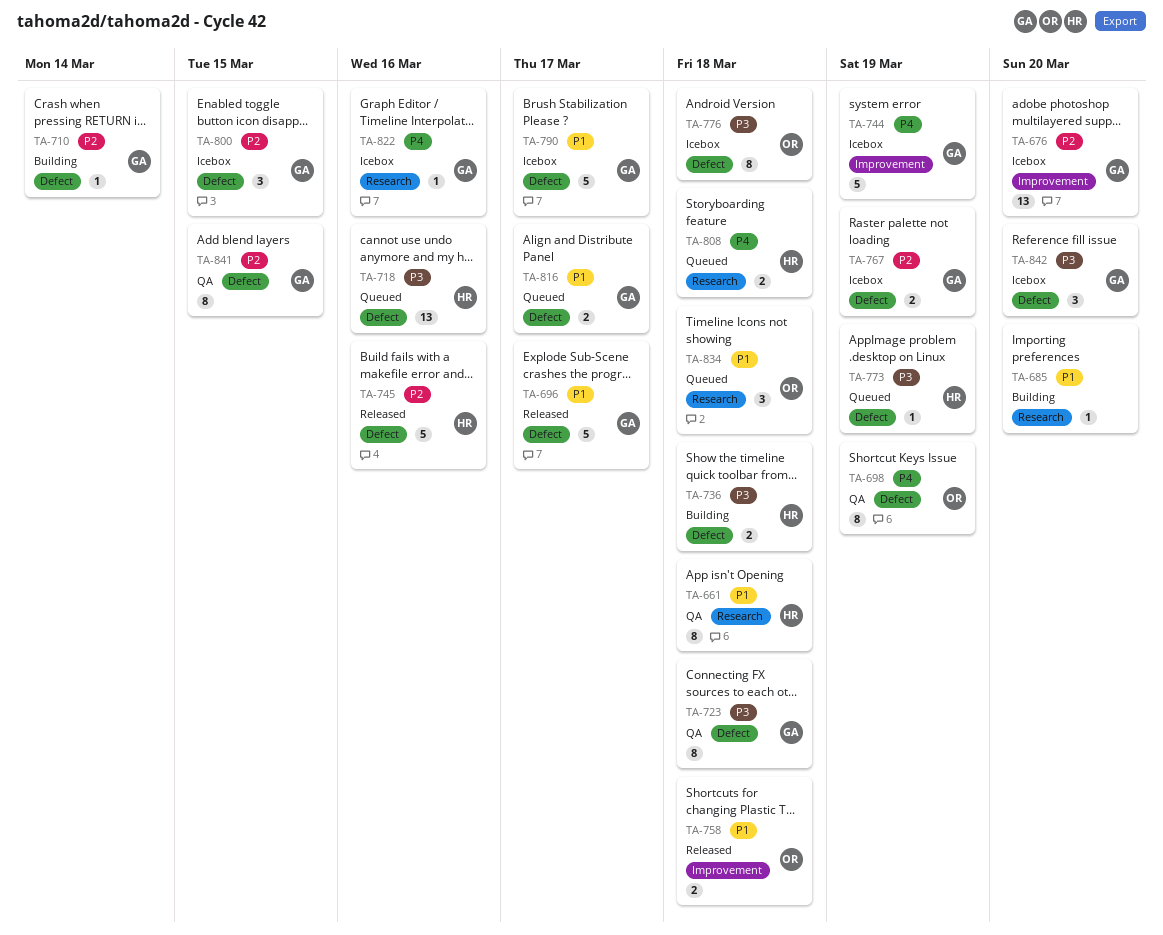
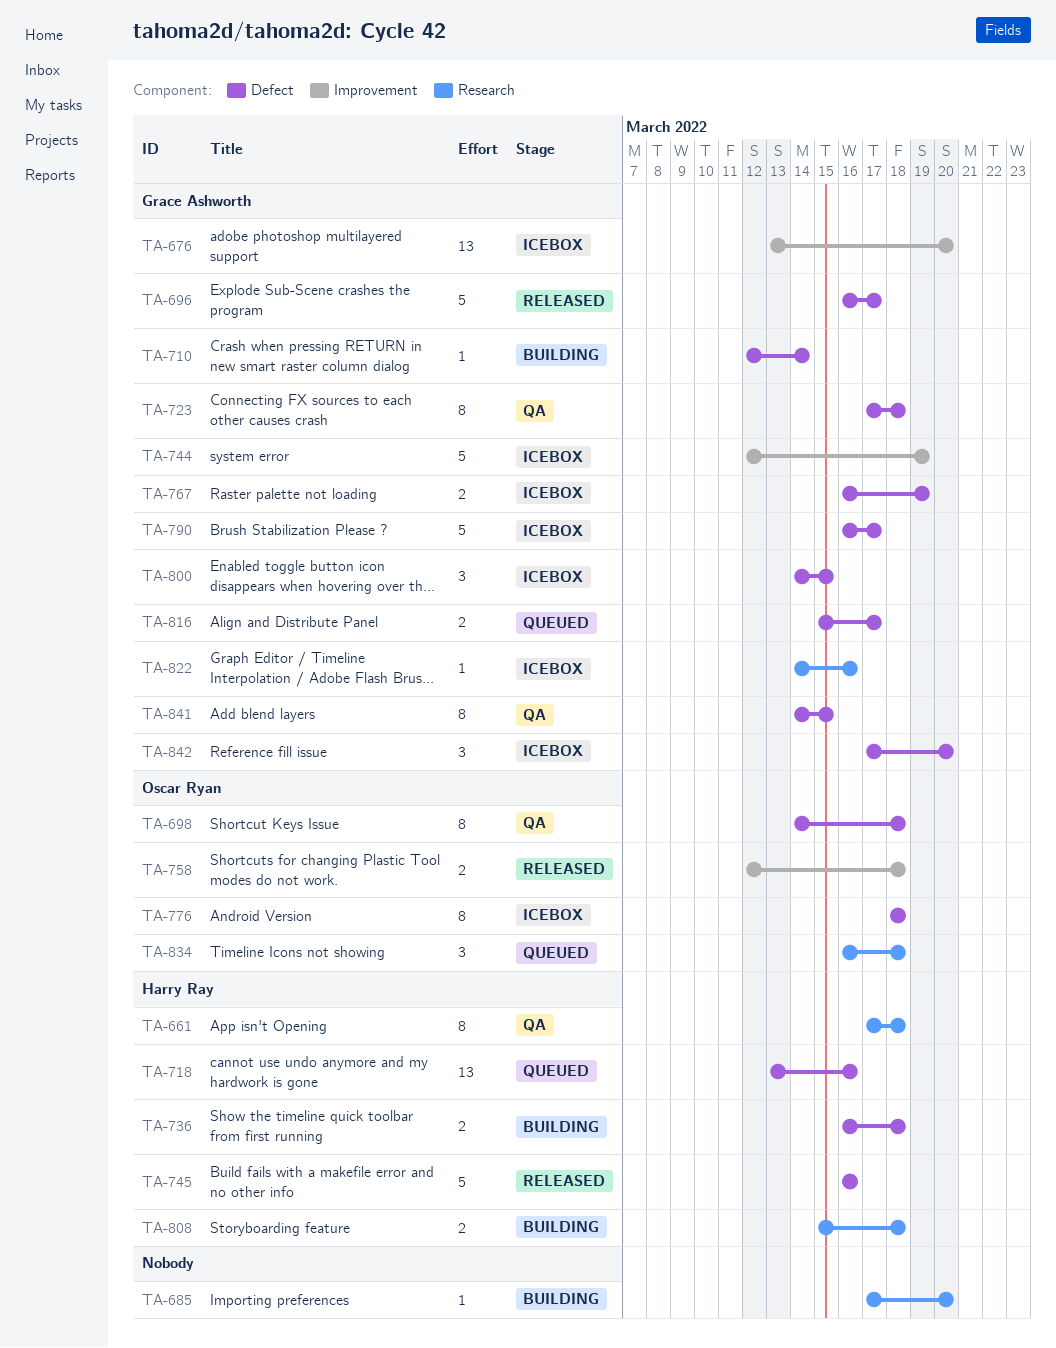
TA-698, due: Mar 19 -> Mar 18
TA-773: present -> none
TA-808, status: Queued -> Building

